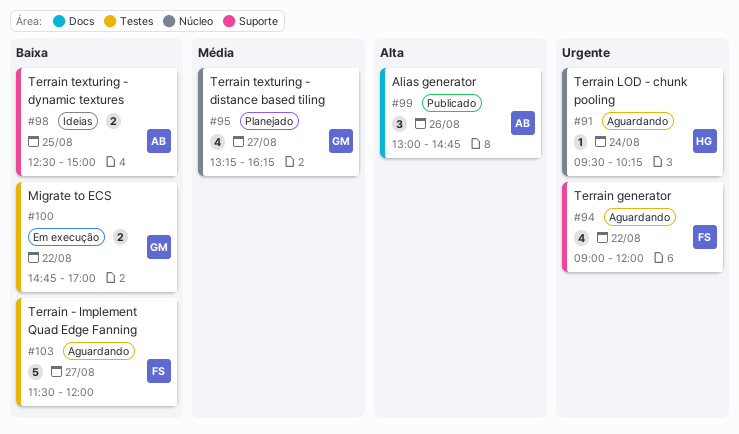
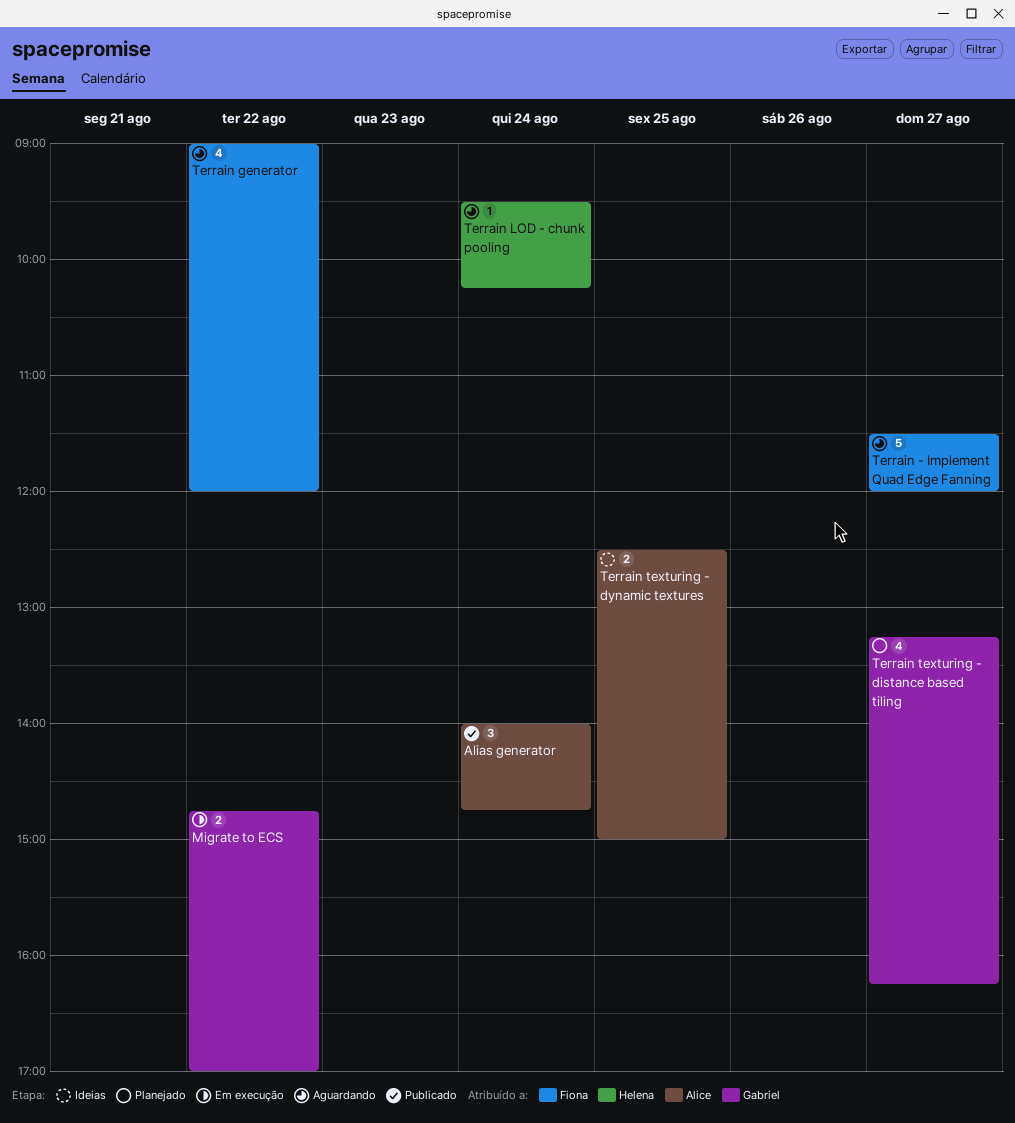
Alias generator, day: Aug 26 -> Aug 24
Alias generator, begins: 13:00 -> 14:00

